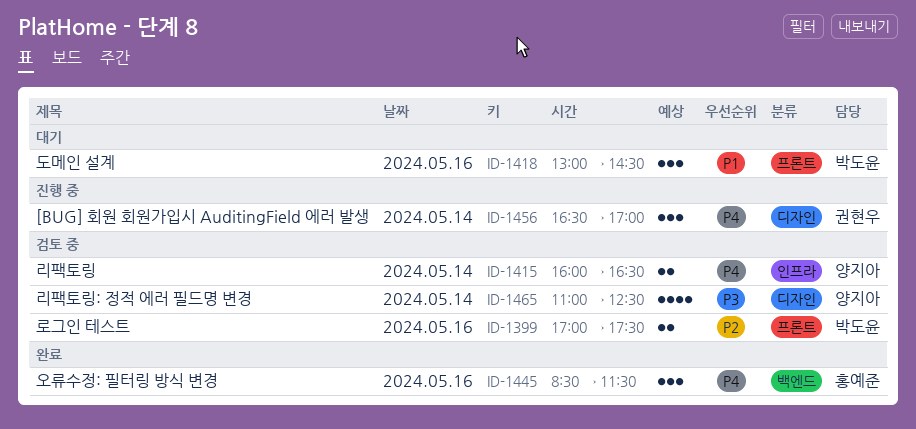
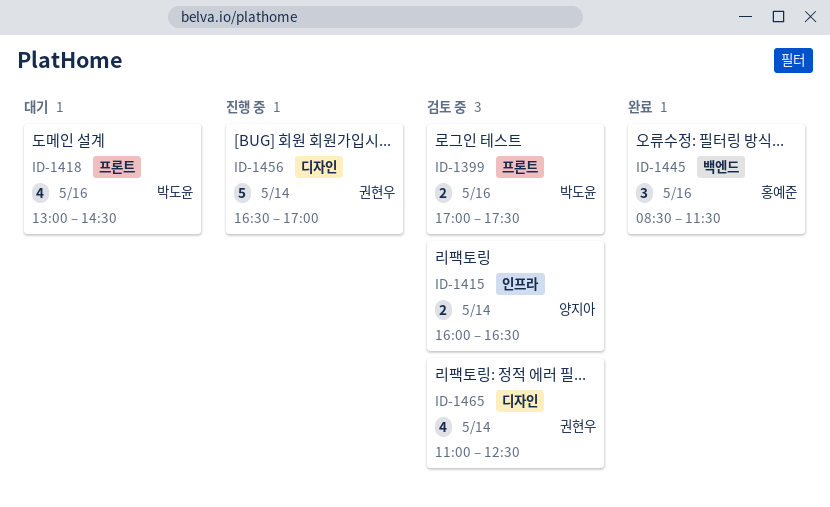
ID-1418, estimate: 3 -> 4
ID-1456, estimate: 3 -> 5
ID-1465, owner: 양지아 -> 권현우

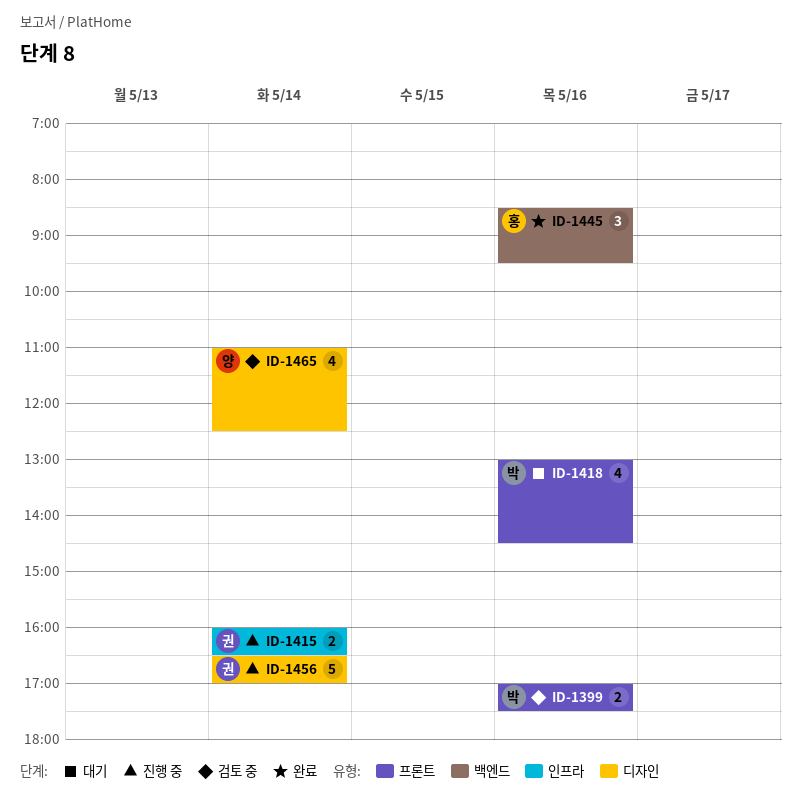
ID-1415, status: 검토 중 -> 진행 중
ID-1415, owner: 양지아 -> 권현우
ID-1445, ends: 11:30 -> 09:30
ID-1465, owner: 권현우 -> 양지아

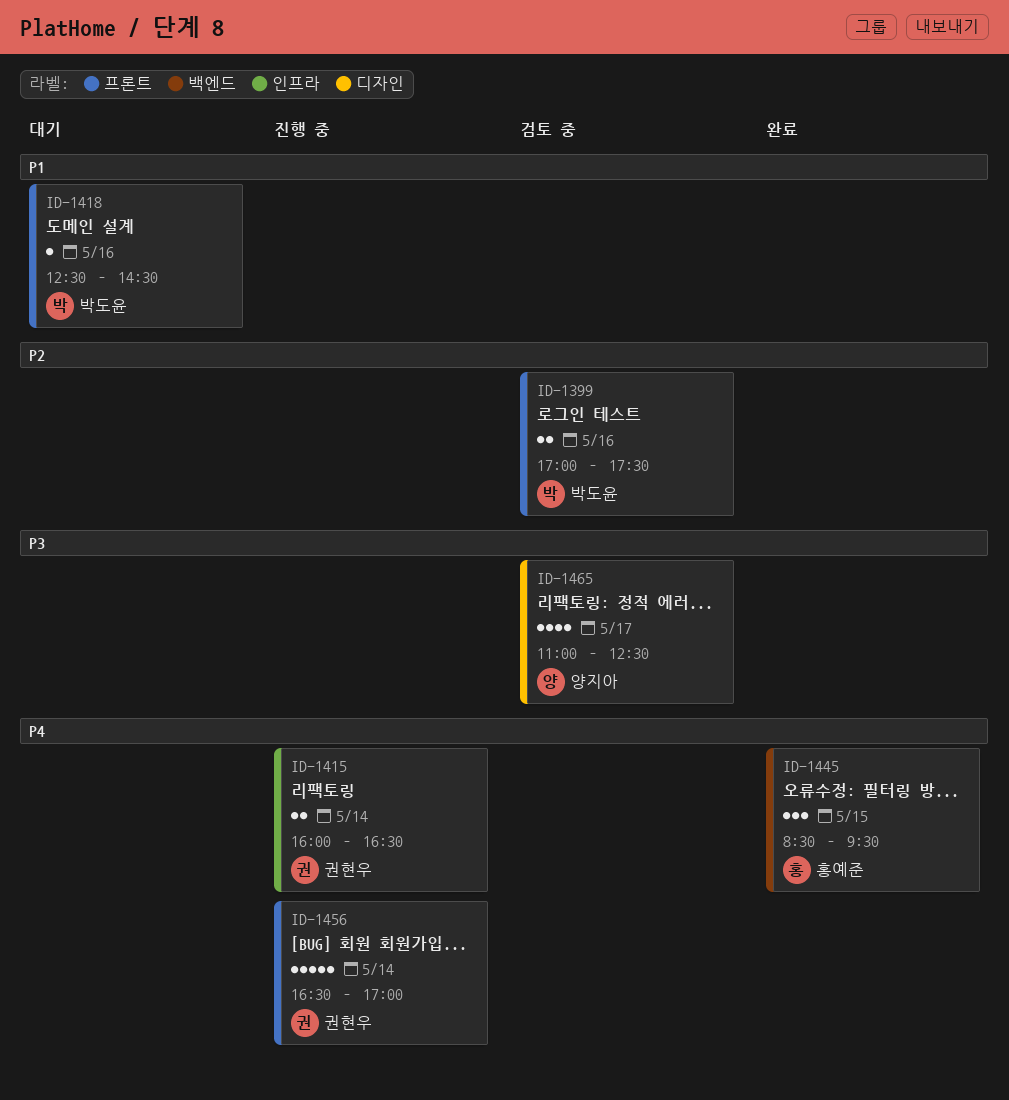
ID-1418, estimate: 4 -> 1
ID-1418, begins: 13:00 -> 12:30
ID-1445, day: May 16 -> May 15
ID-1456, label: 디자인 -> 프론트
ID-1465, day: May 14 -> May 17

